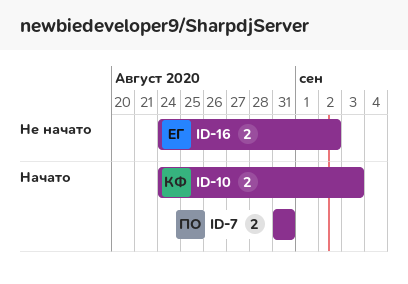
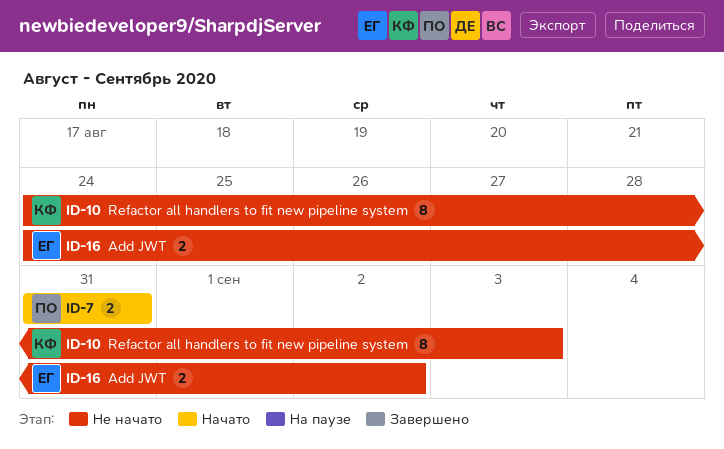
ID-10, status: Начато -> Не начато
ID-10, estimate: 2 -> 8

